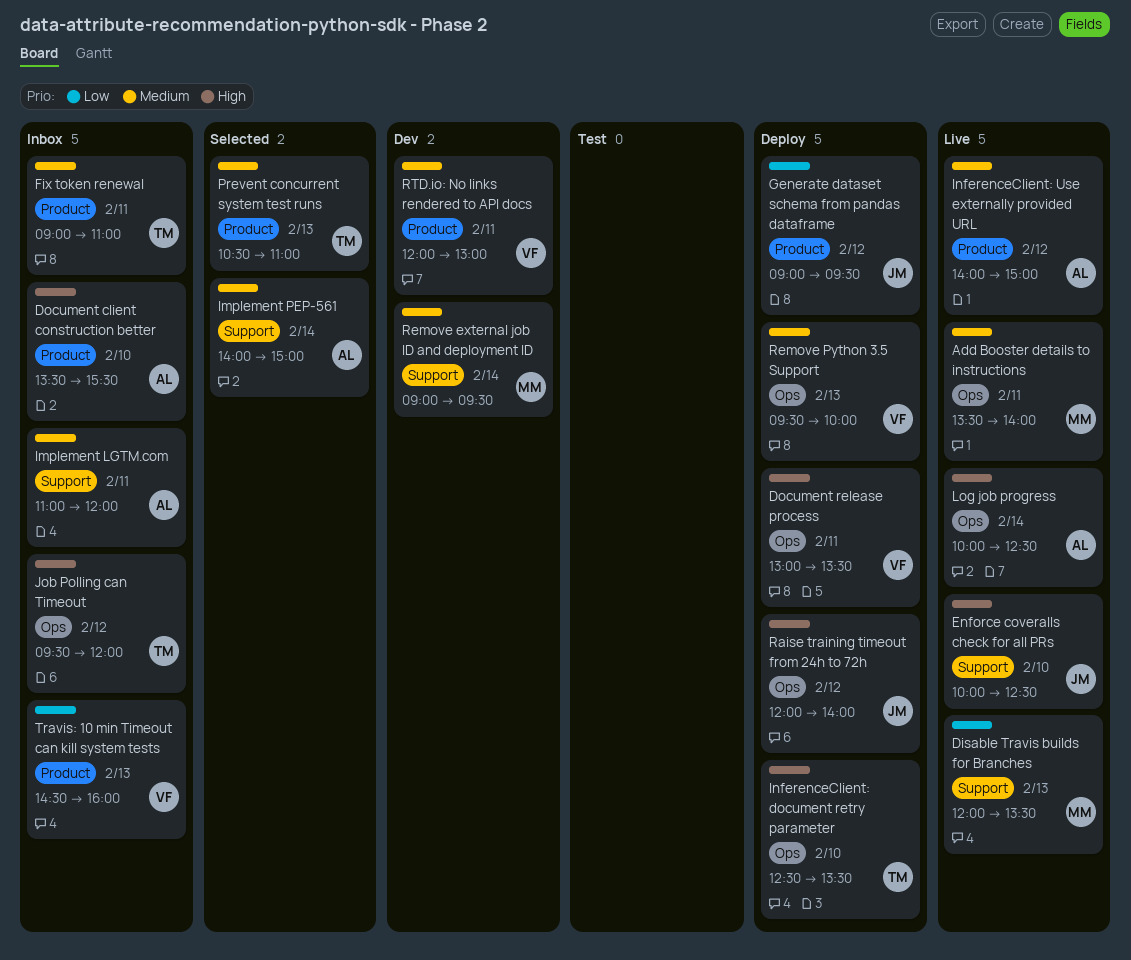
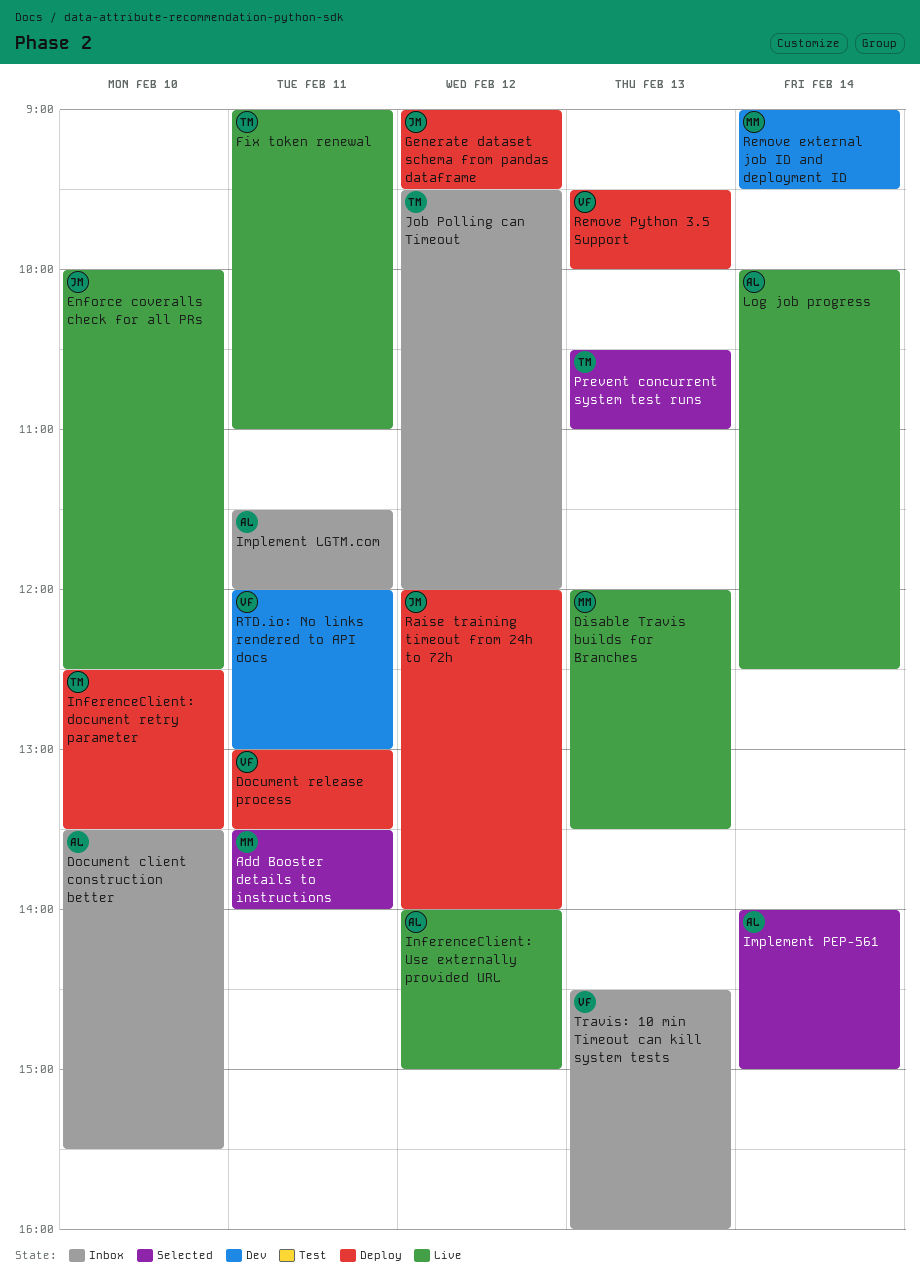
Add Booster details to instructions, status: Live -> Selected
Fix token renewal, status: Inbox -> Live
Implement LGTM.com, begins: 11:00 -> 11:30

